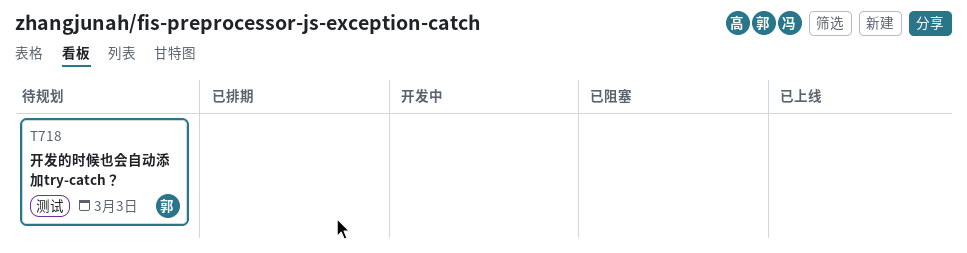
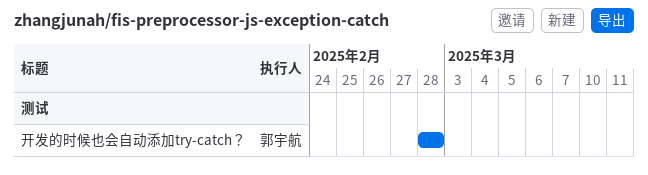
开发的时候也会自动添加try-catch？, due: Mar 3 -> Feb 28

